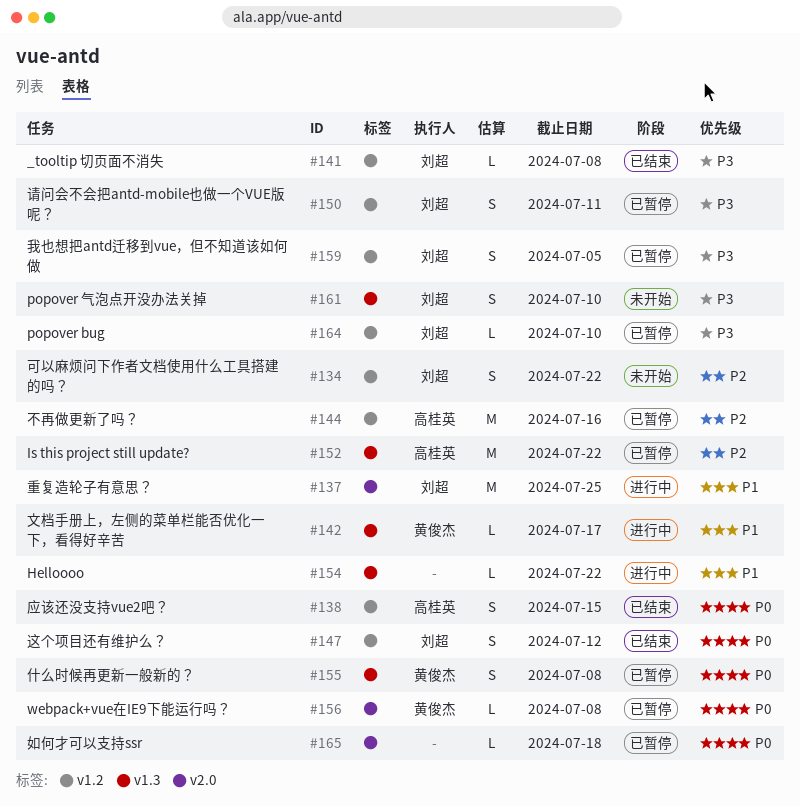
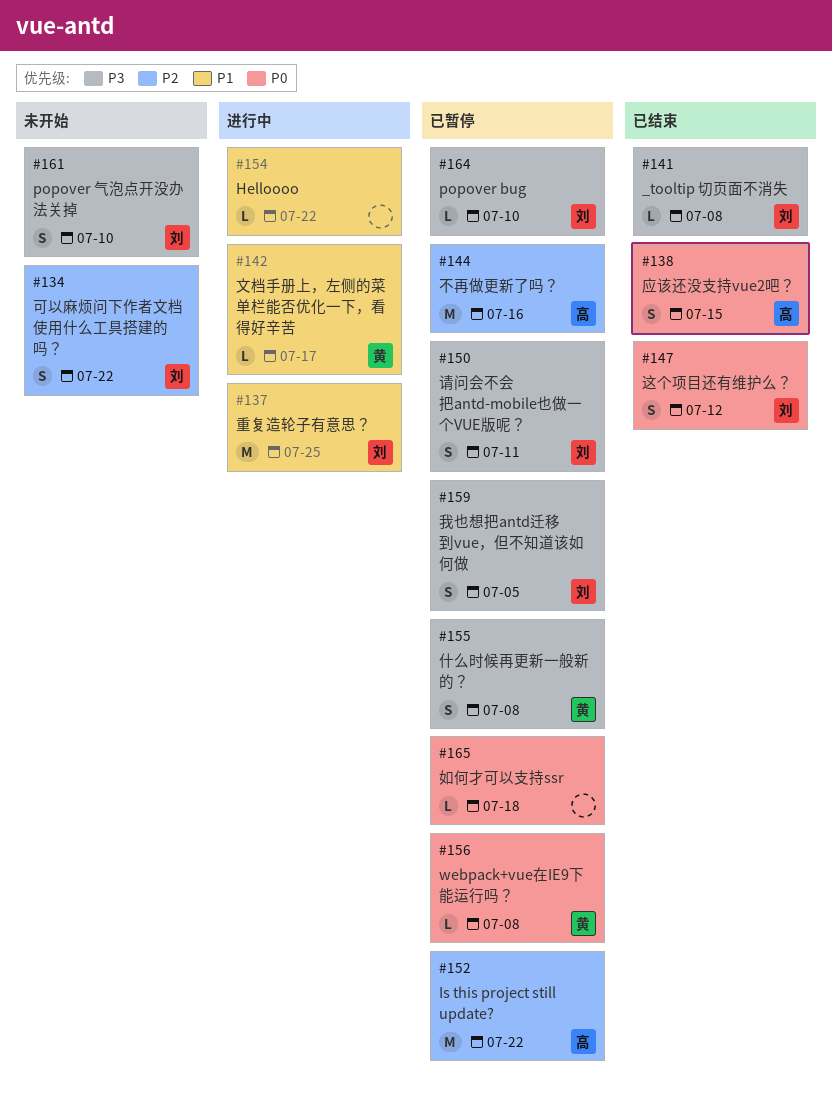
#155, priority: P0 -> P3

